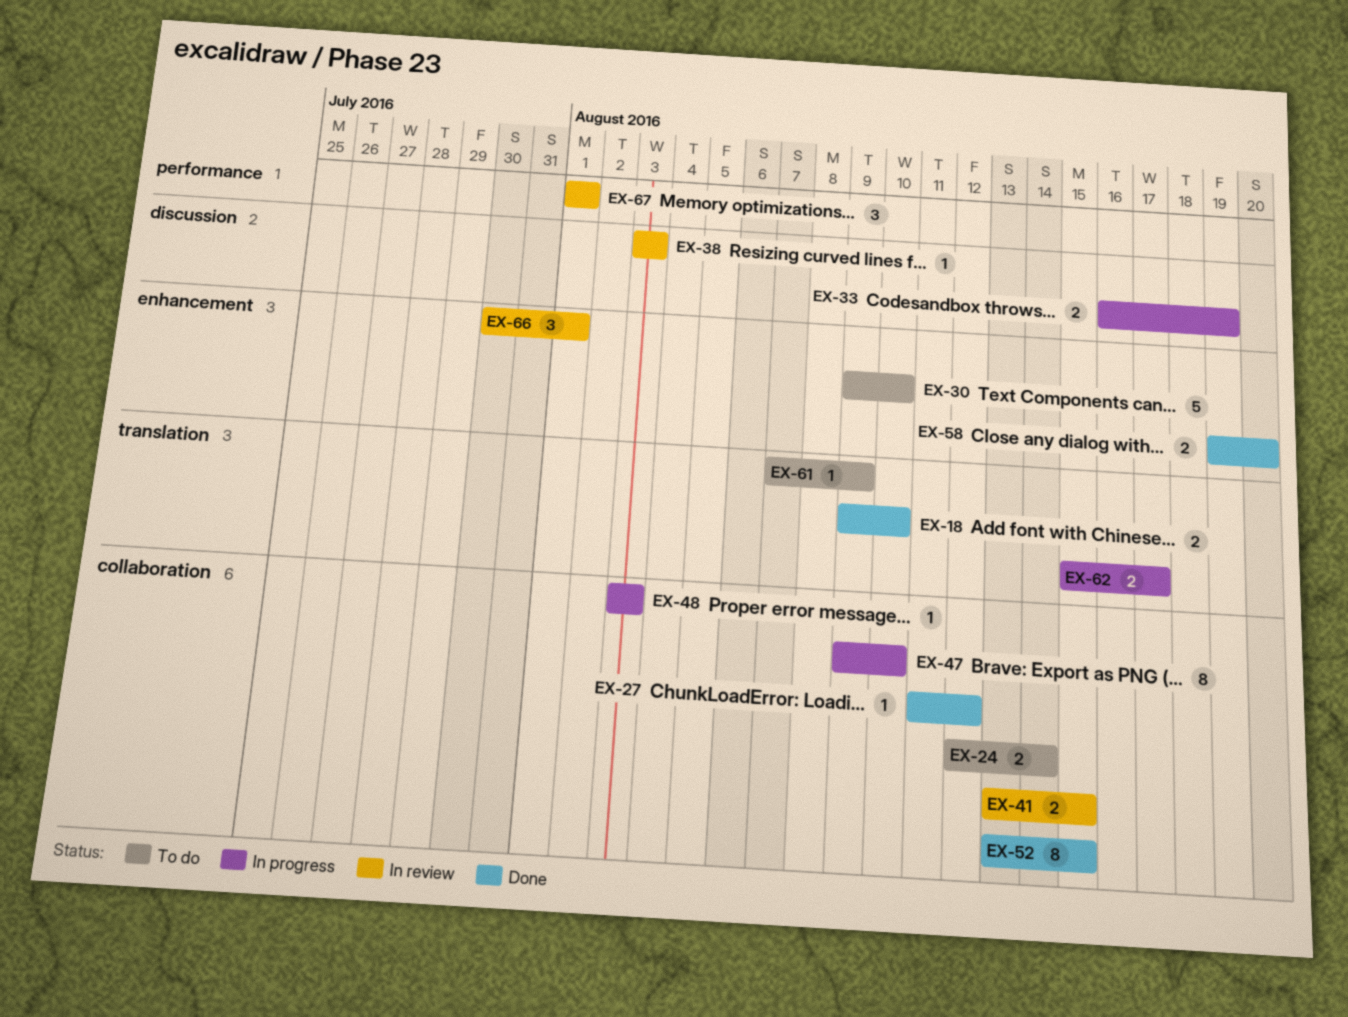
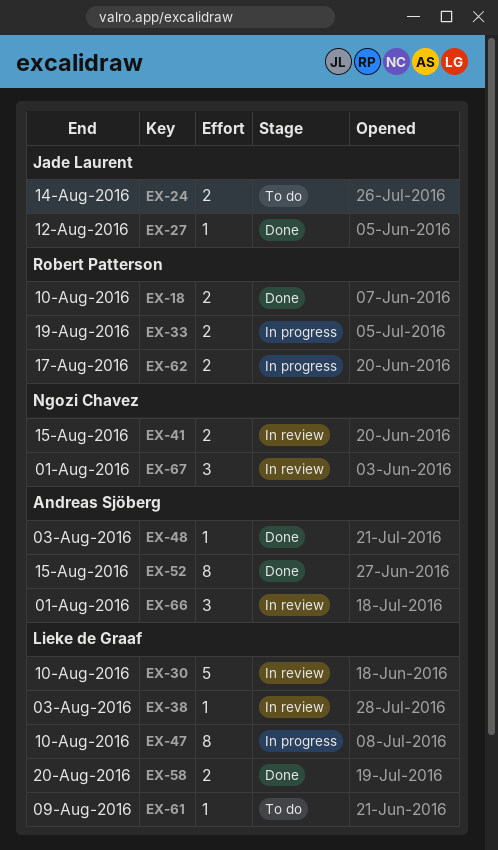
EX-30, status: To do -> In review
EX-48, status: In progress -> Done

